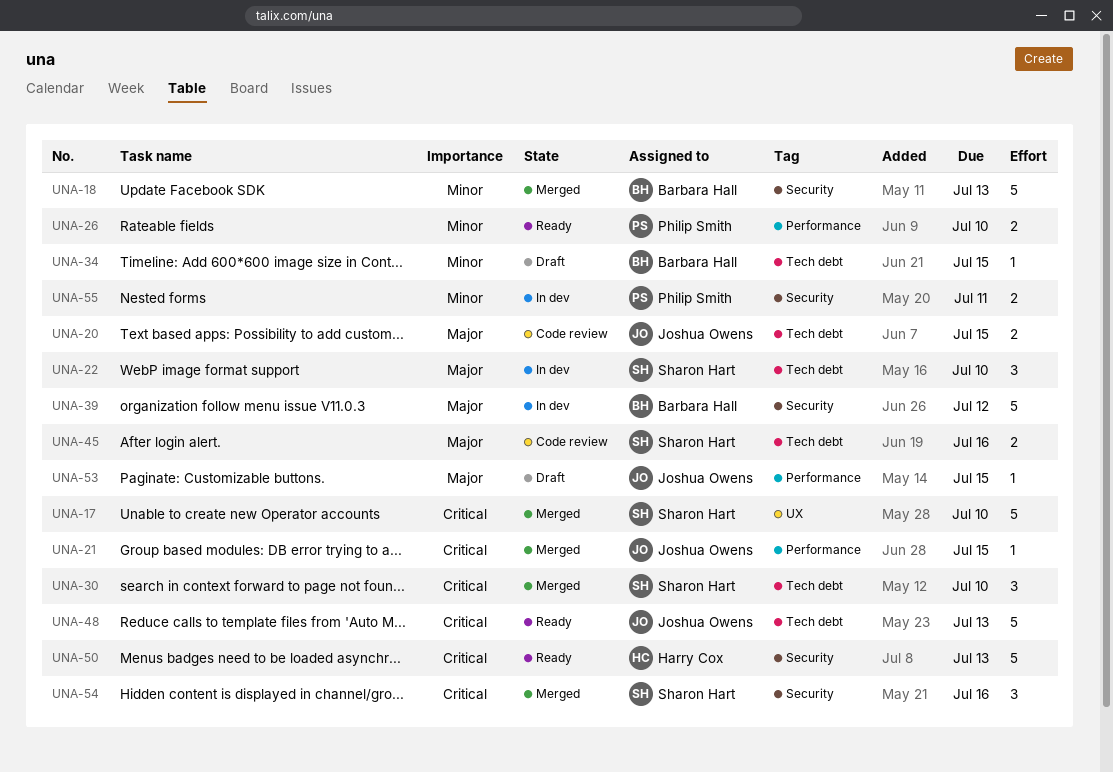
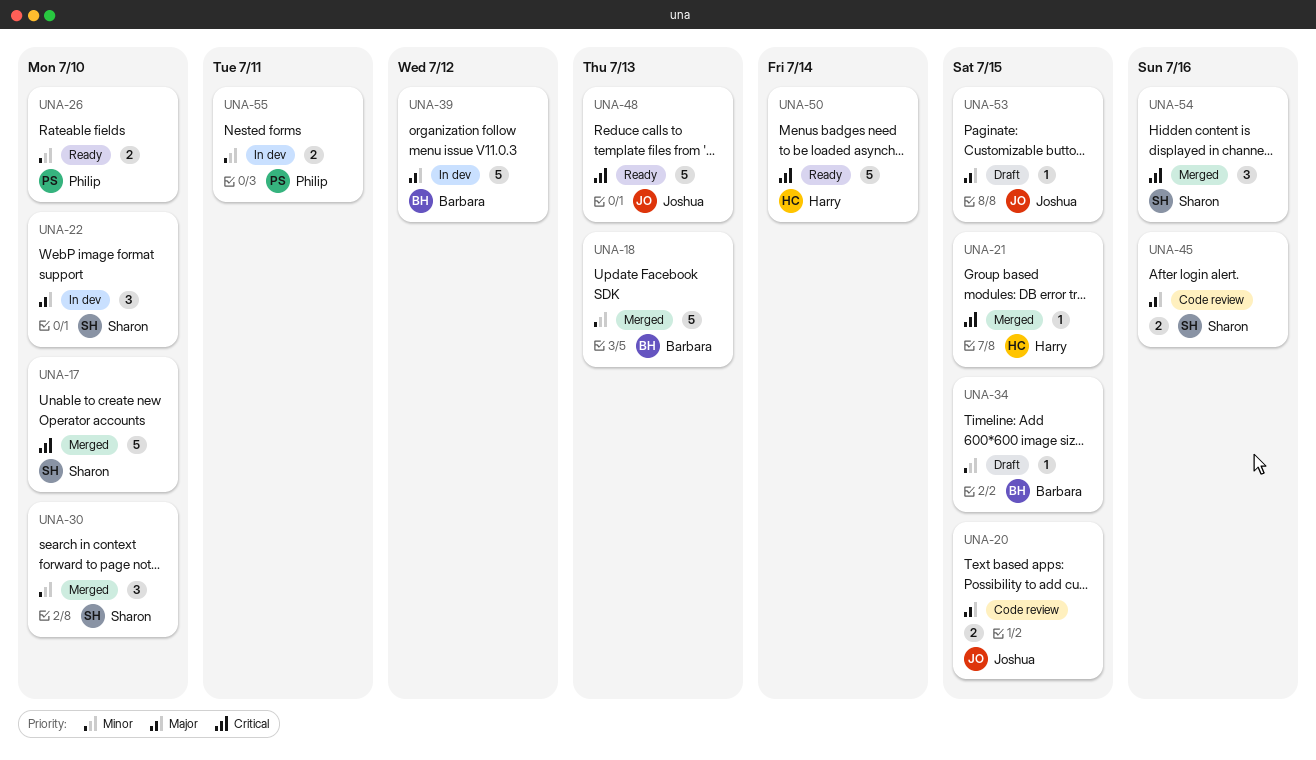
UNA-21, owner: Joshua Owens -> Harry Cox
UNA-30, priority: Critical -> Minor
UNA-50, due: Jul 13 -> Jul 14

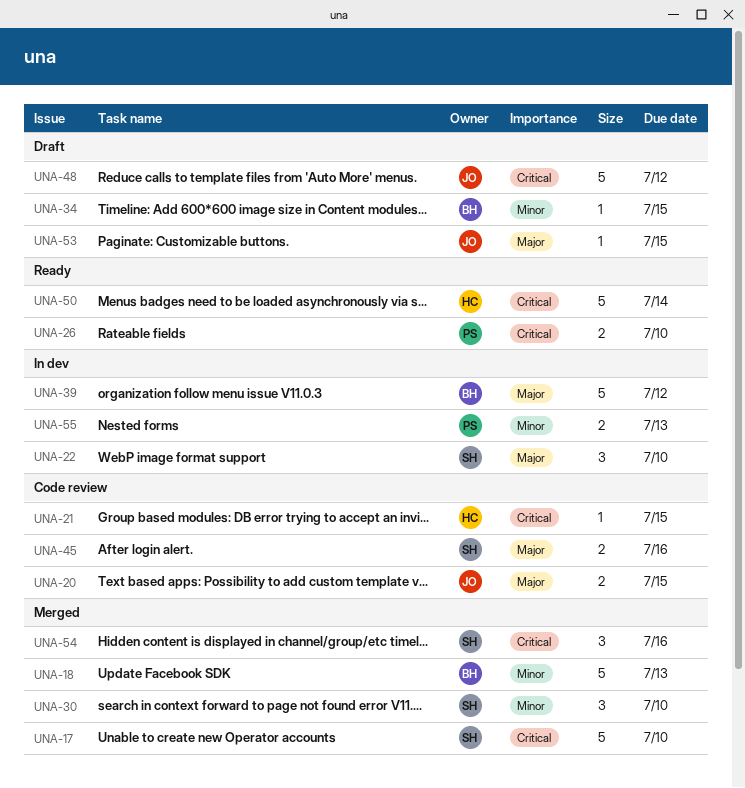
UNA-21, status: Merged -> Code review
UNA-26, priority: Minor -> Critical
UNA-48, status: Ready -> Draft
UNA-48, due: Jul 13 -> Jul 12
UNA-55, due: Jul 11 -> Jul 13

